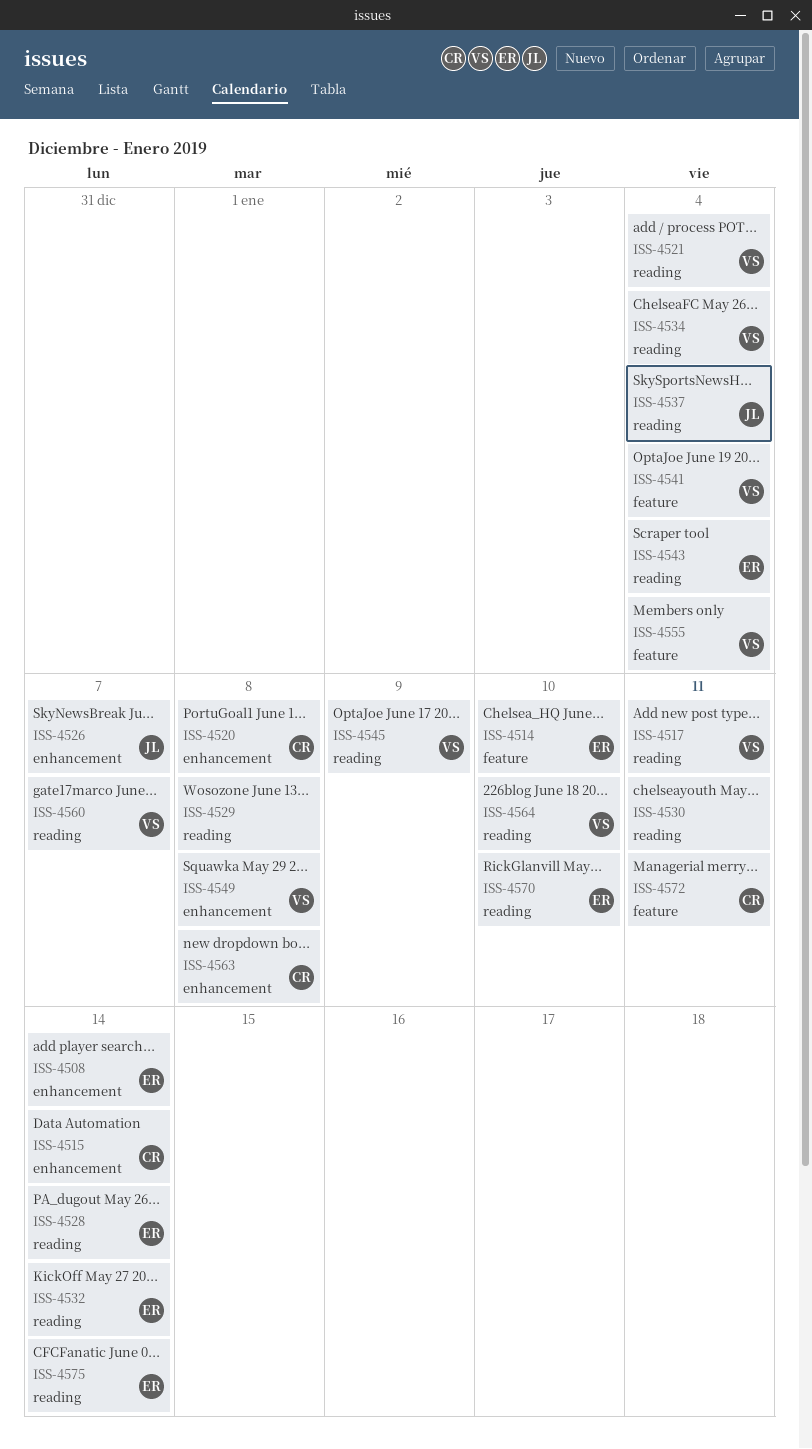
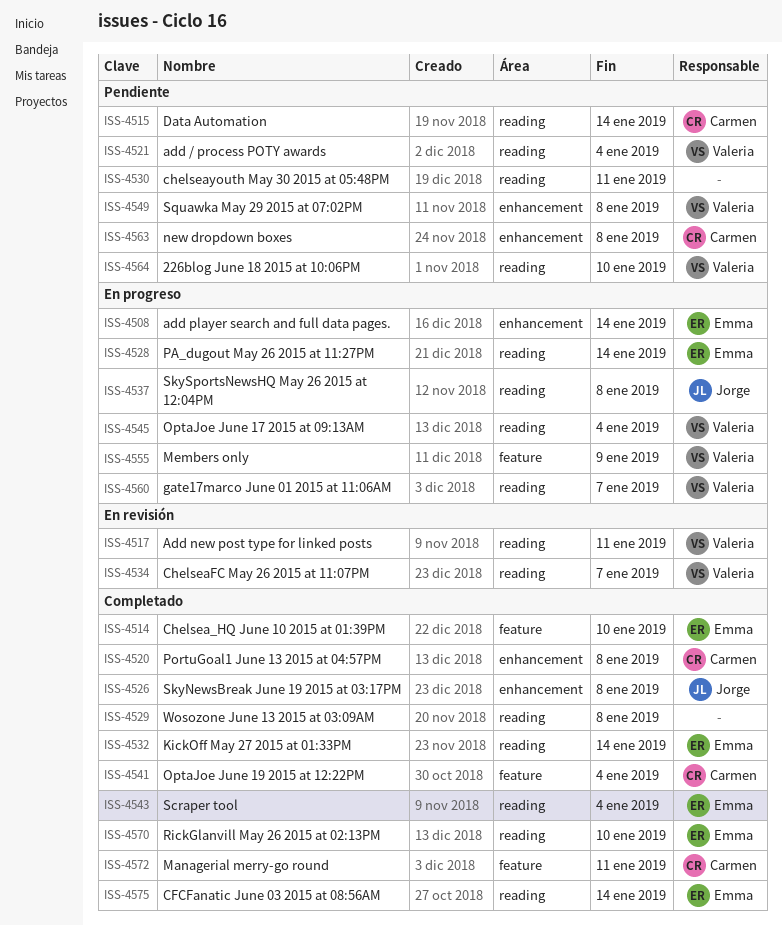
ISS-4515, label: enhancement -> reading
ISS-4526, due: Jan 7 -> Jan 8
ISS-4534, due: Jan 4 -> Jan 7
ISS-4537, due: Jan 4 -> Jan 8
ISS-4541, owner: Valeria -> Carmen
ISS-4545, due: Jan 9 -> Jan 4
ISS-4555, due: Jan 4 -> Jan 9

